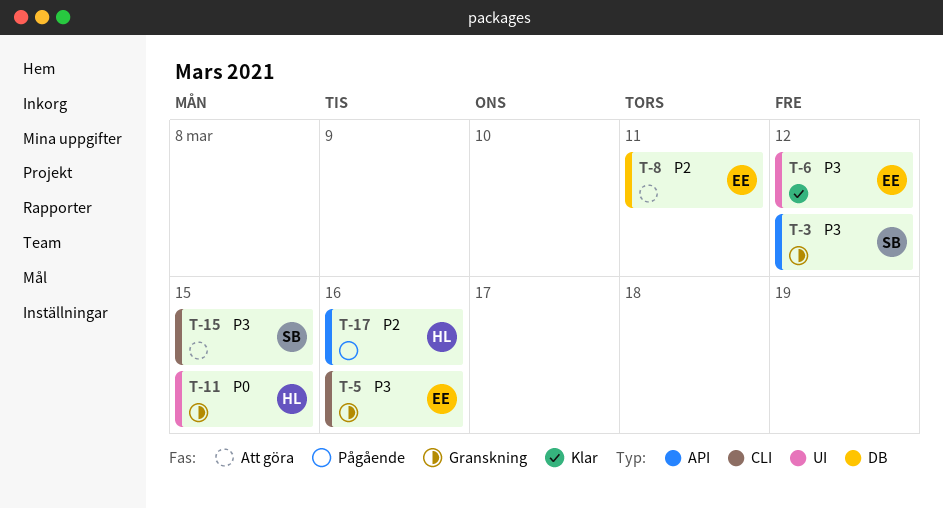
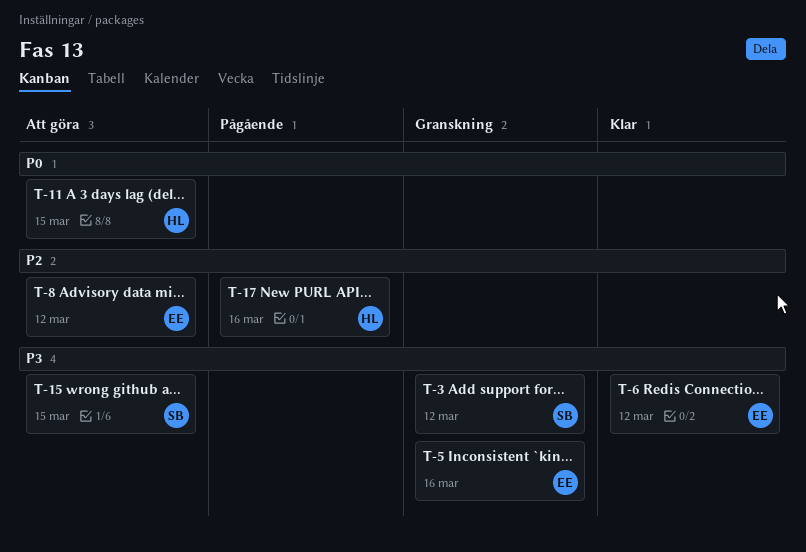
T-8, due: Mar 11 -> Mar 12
T-11, status: Granskning -> Att göra

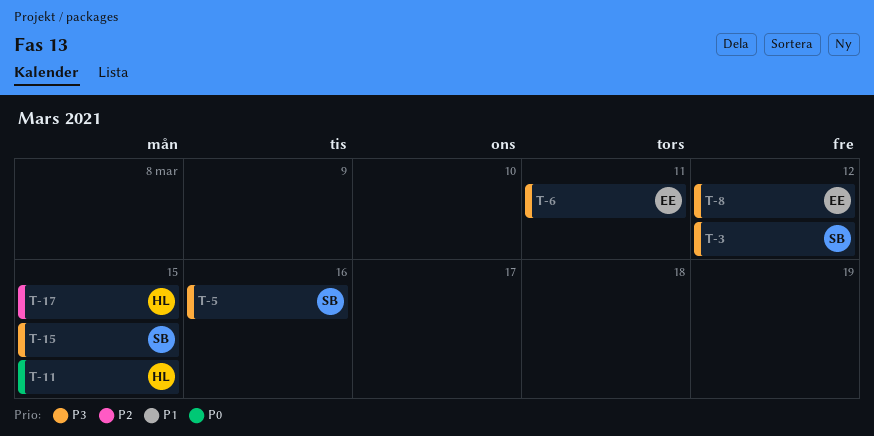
T-5, owner: EE -> SB
T-6, due: Mar 12 -> Mar 11
T-8, priority: P2 -> P3
T-17, due: Mar 16 -> Mar 15

